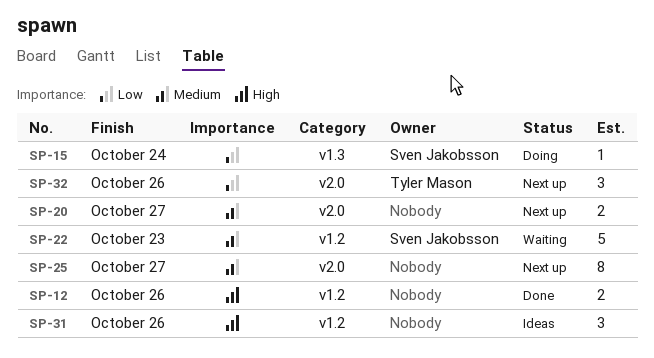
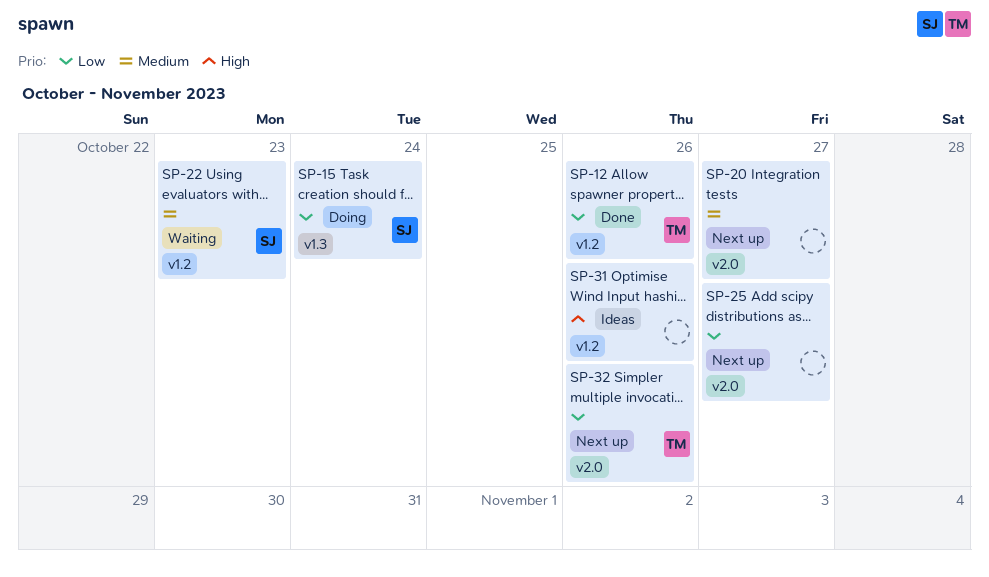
SP-12, owner: none -> Tyler Mason
SP-12, priority: High -> Low
SP-25, priority: Medium -> Low

